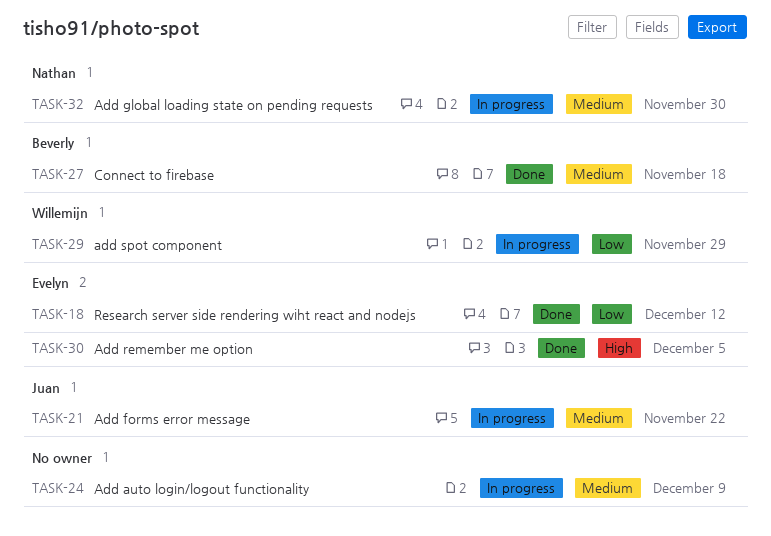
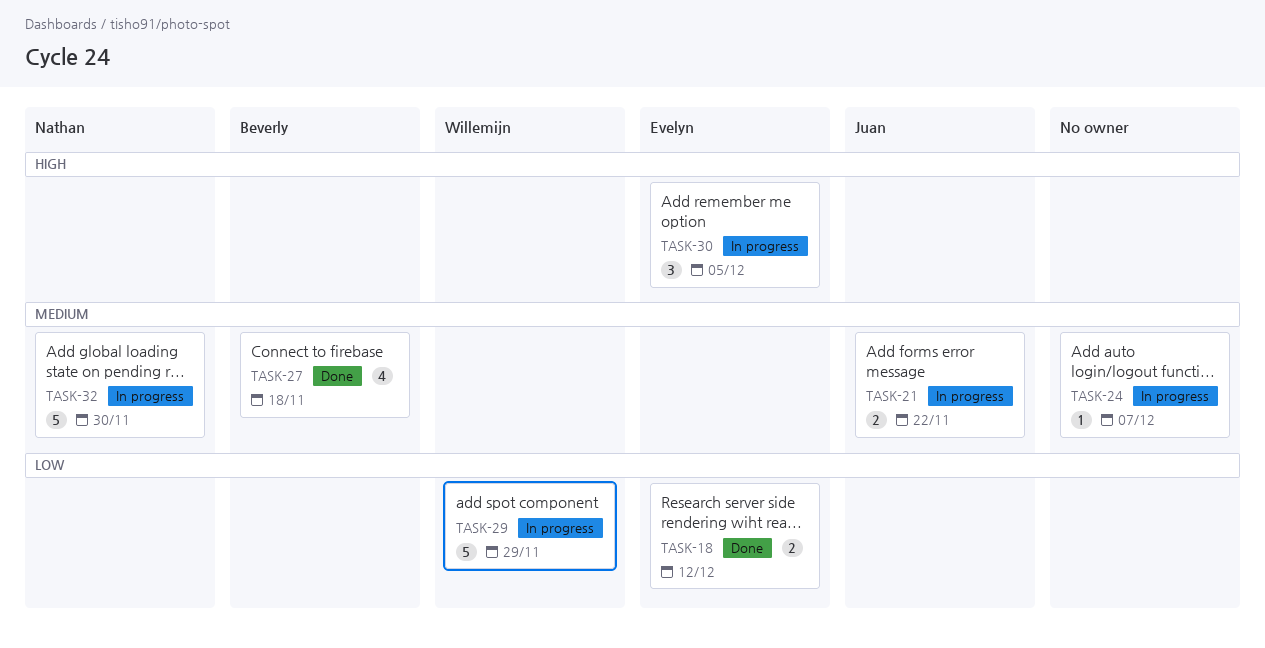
TASK-24, due: Dec 9 -> Dec 7
TASK-30, status: Done -> In progress

